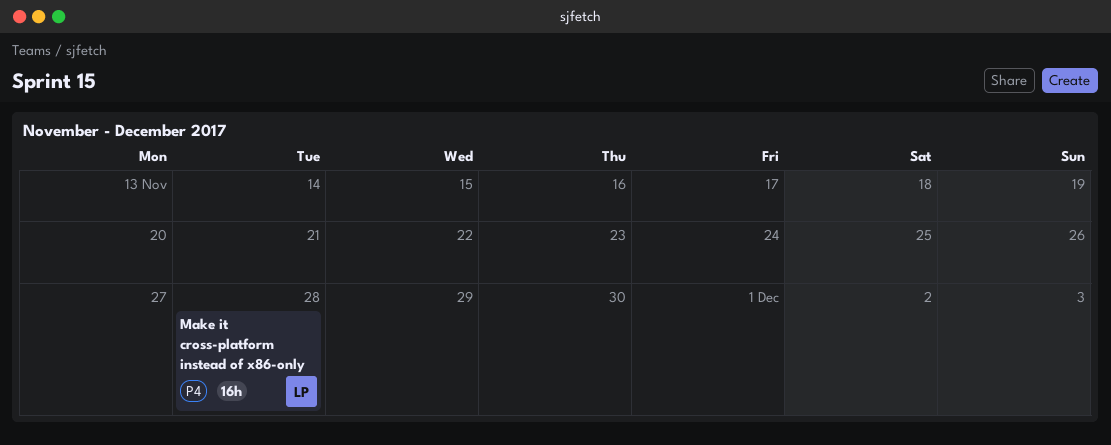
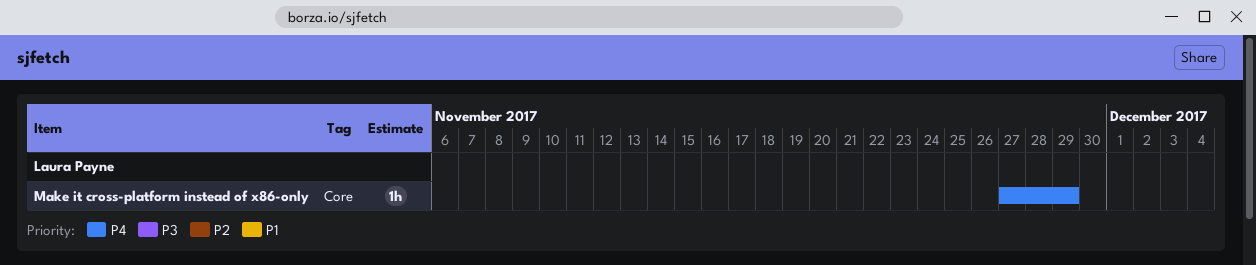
Make it cross-platform instead of x86-only, estimate: 16h -> 1h
Make it cross-platform instead of x86-only, due: Nov 28 -> Nov 29

